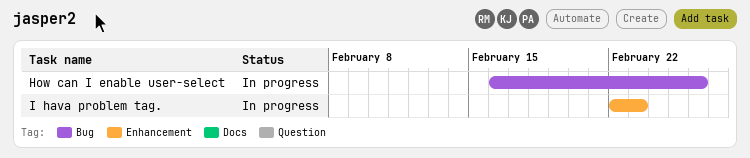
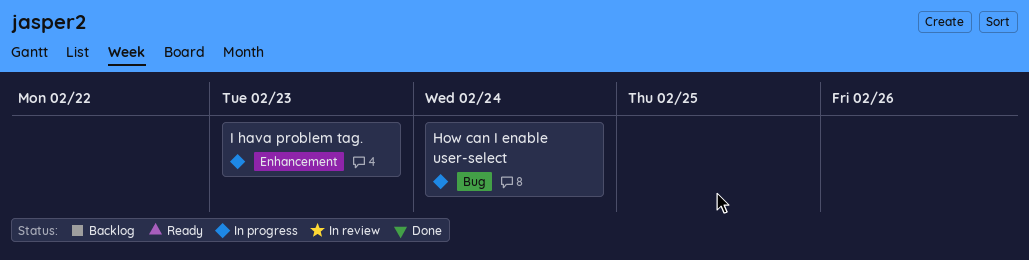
How can I enable user-select, due: Feb 26 -> Feb 24

